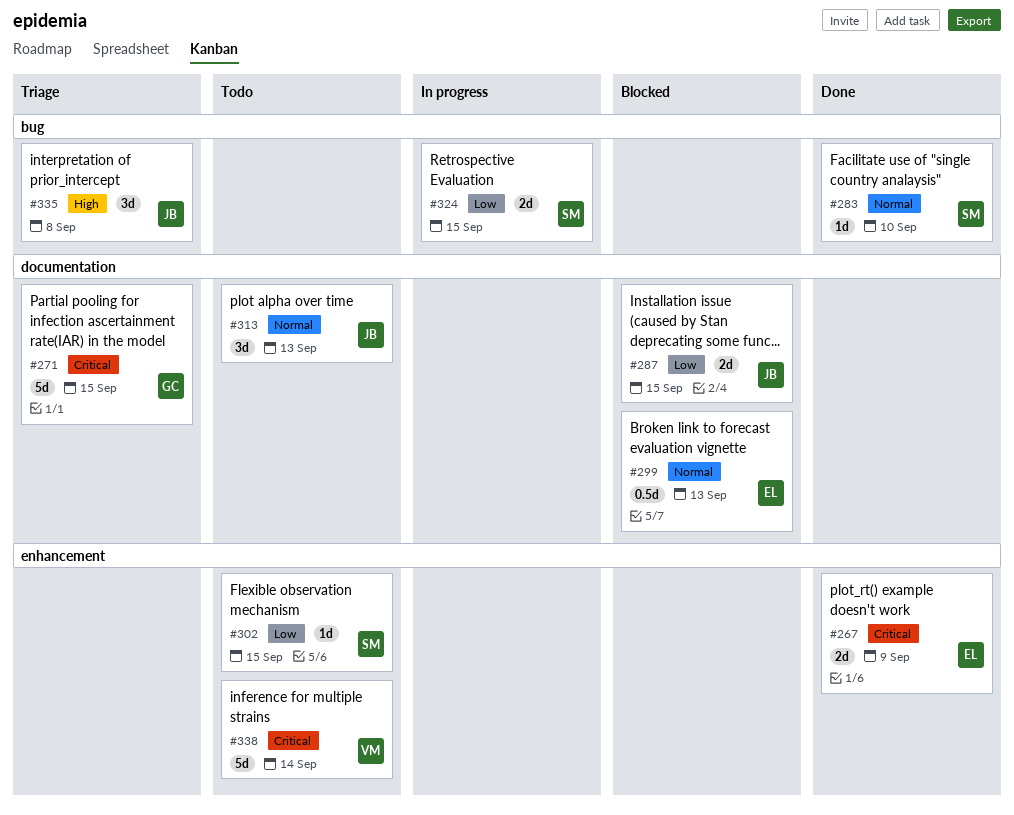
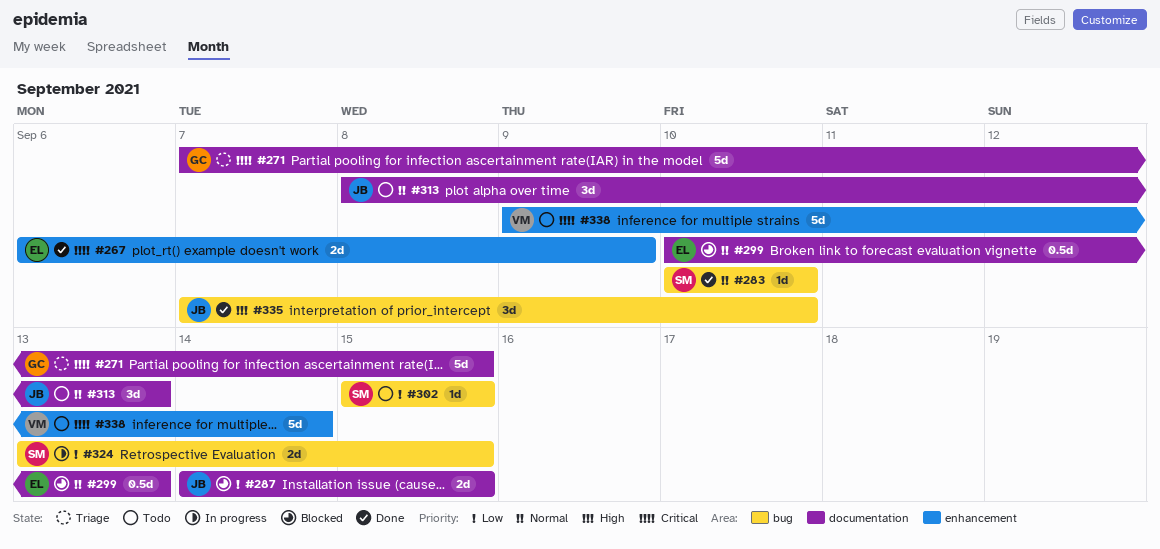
#302, label: enhancement -> bug
#335, status: Triage -> Done
#335, due: Sep 8 -> Sep 10

